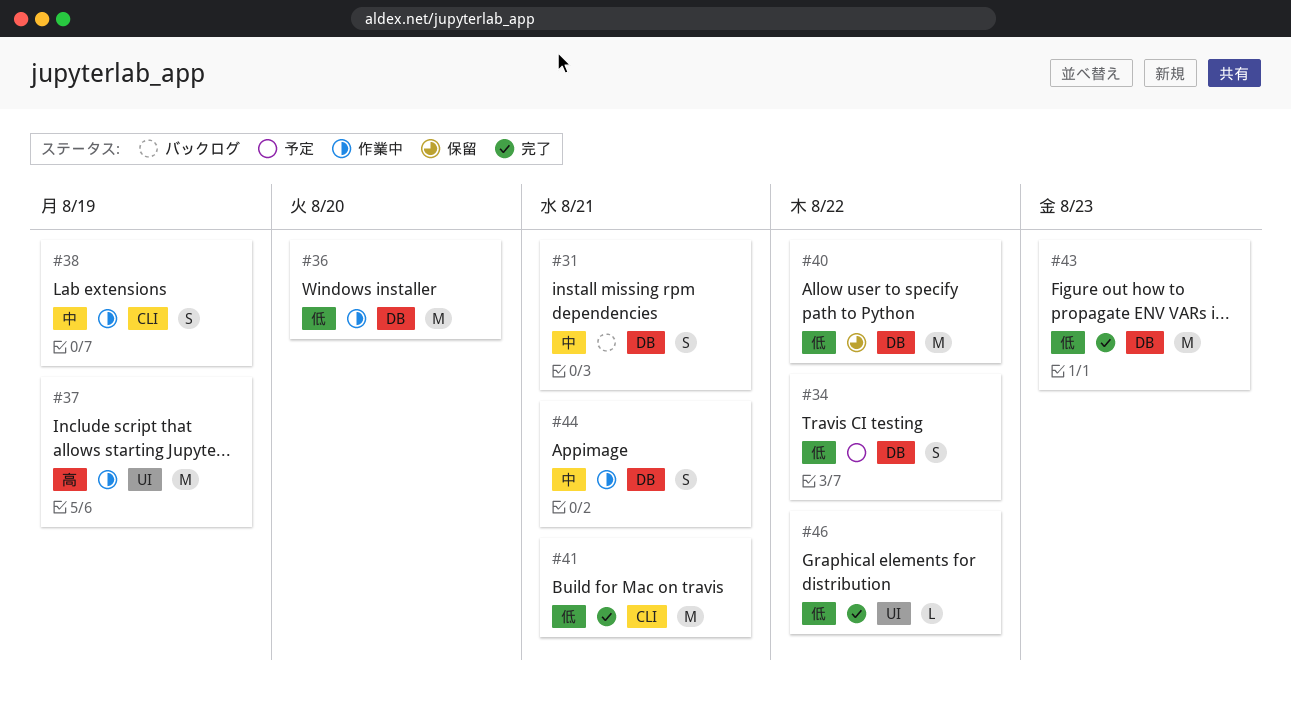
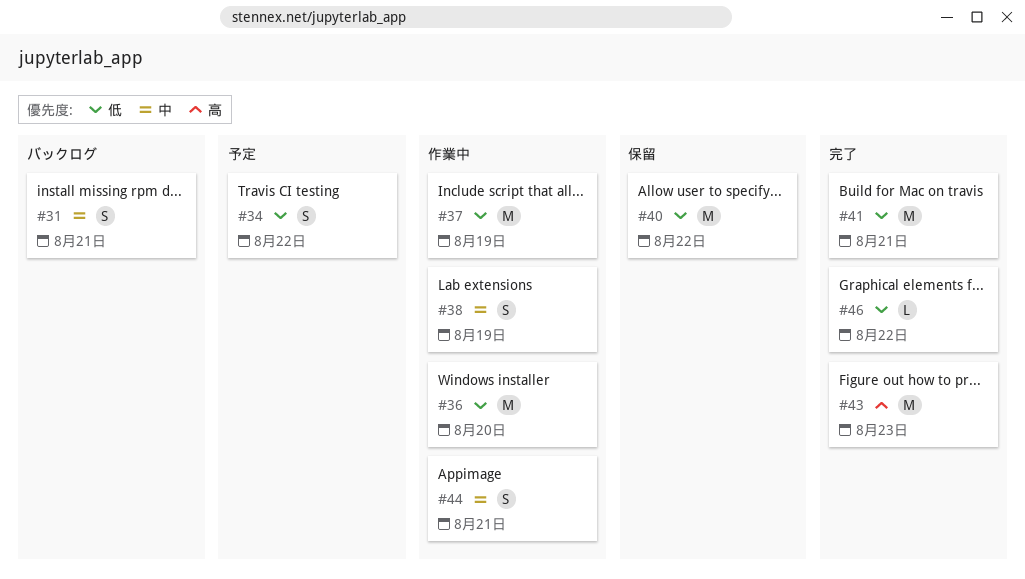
#37, priority: 高 -> 低
#43, priority: 低 -> 高

